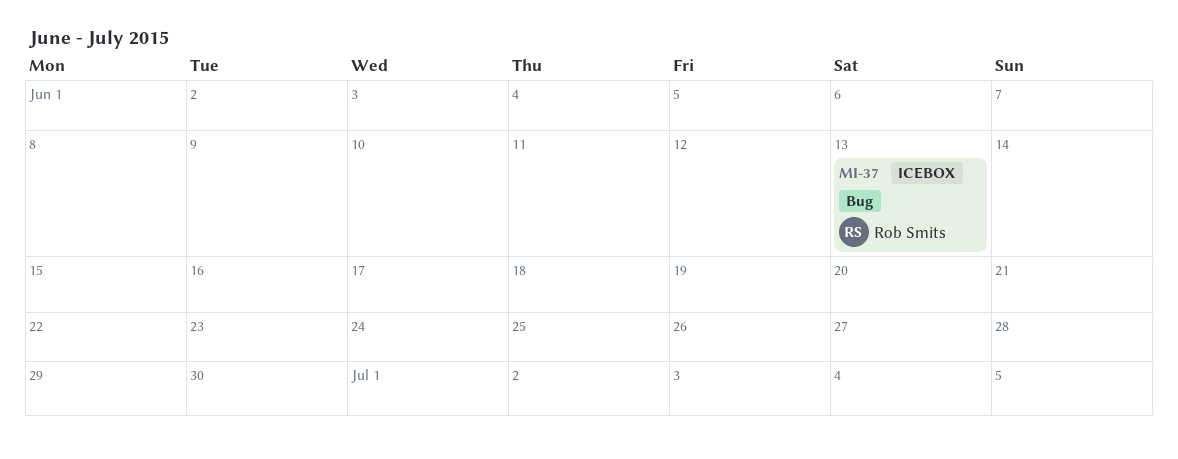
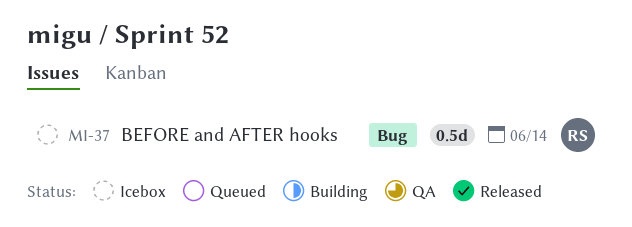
MI-37, due: Jun 13 -> Jun 14

